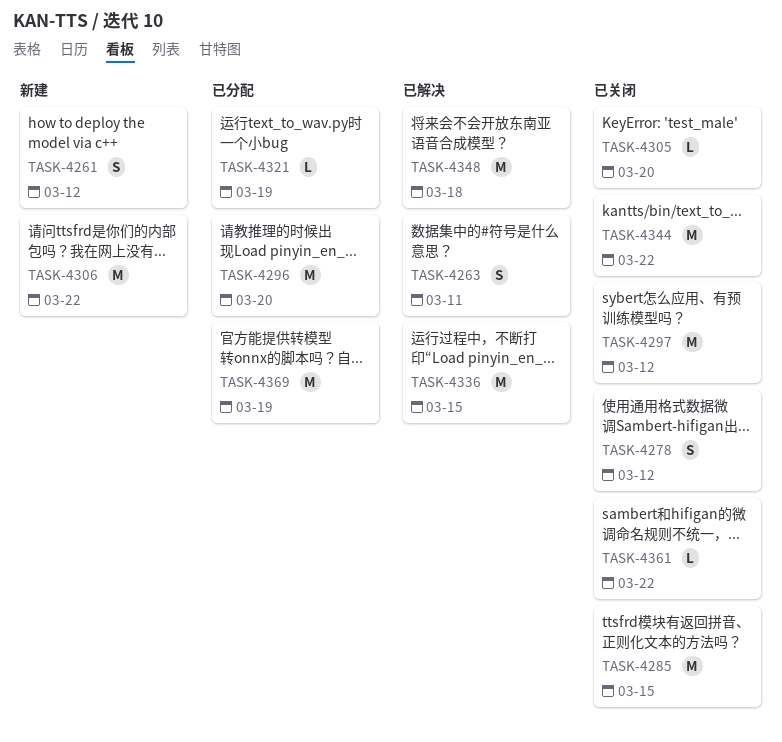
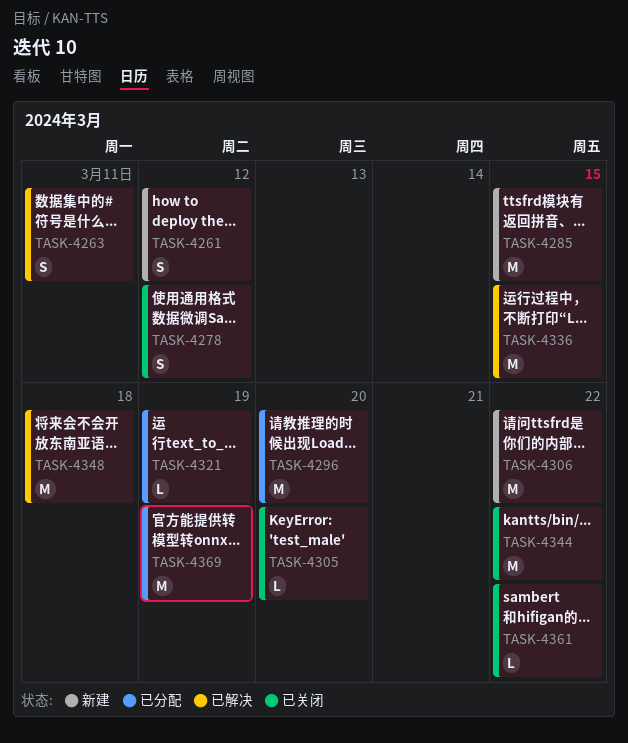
TASK-4285, status: 已关闭 -> 新建
TASK-4297: present -> none

